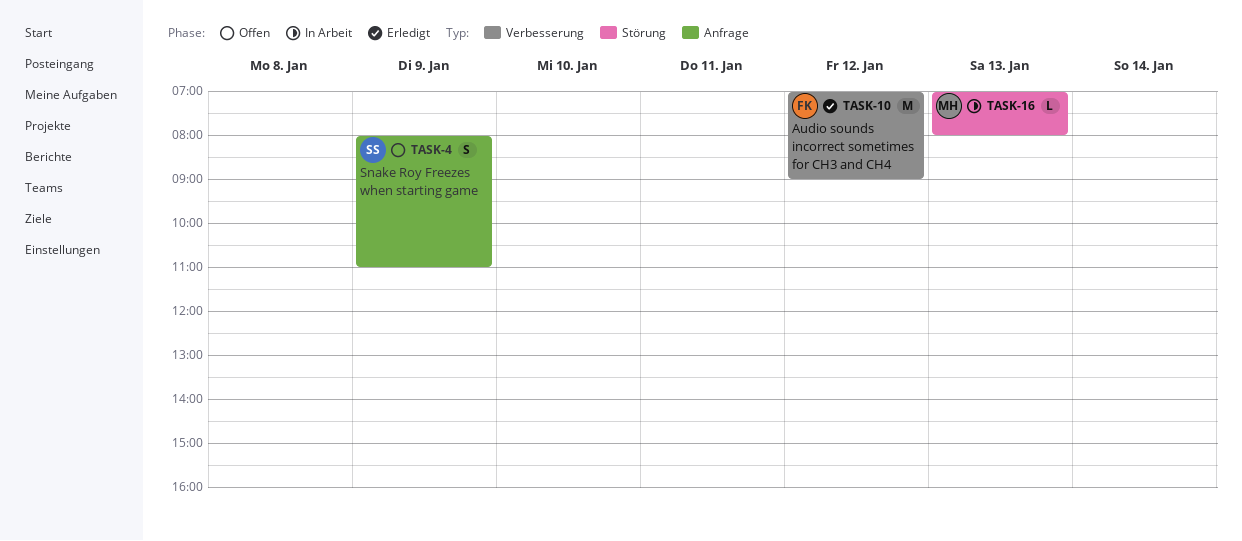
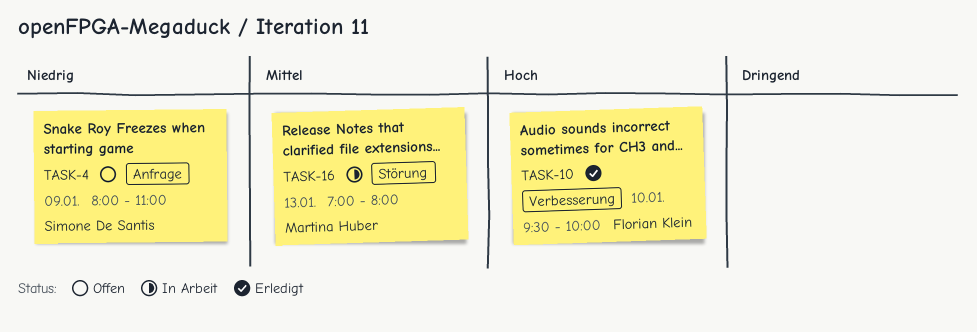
TASK-10, day: Jan 12 -> Jan 10
TASK-10, begins: 07:00 -> 09:30
TASK-10, ends: 09:00 -> 10:00

